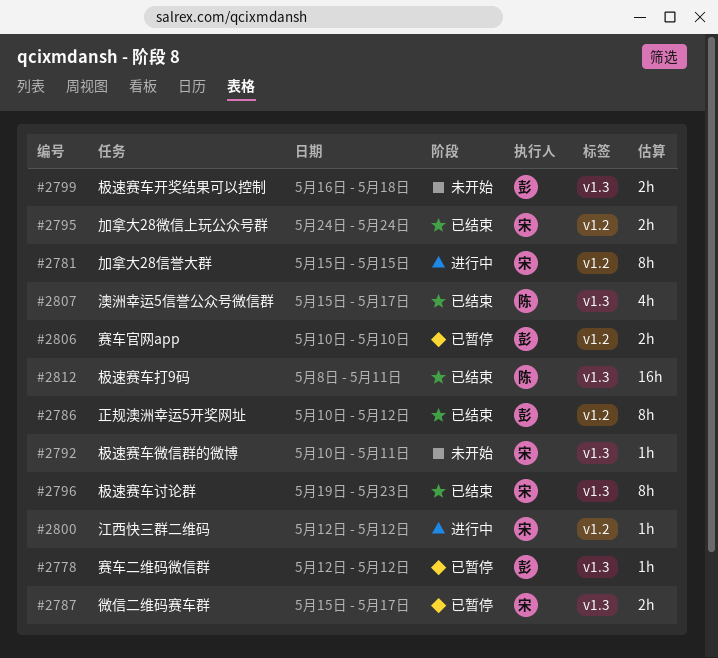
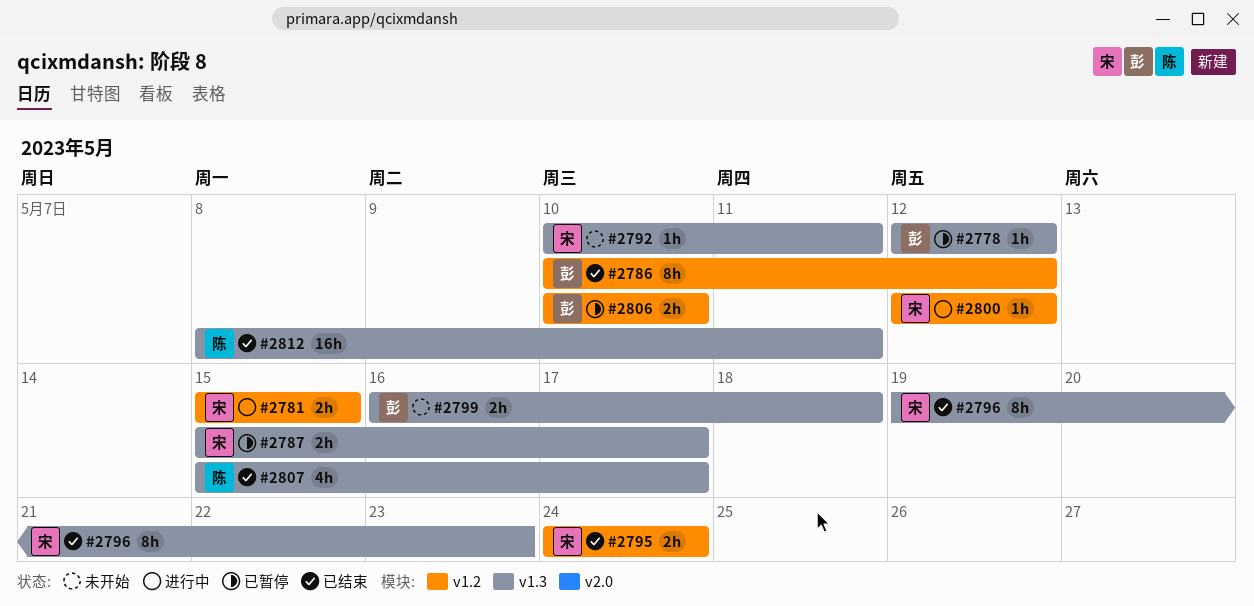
#2781, estimate: 8h -> 2h

